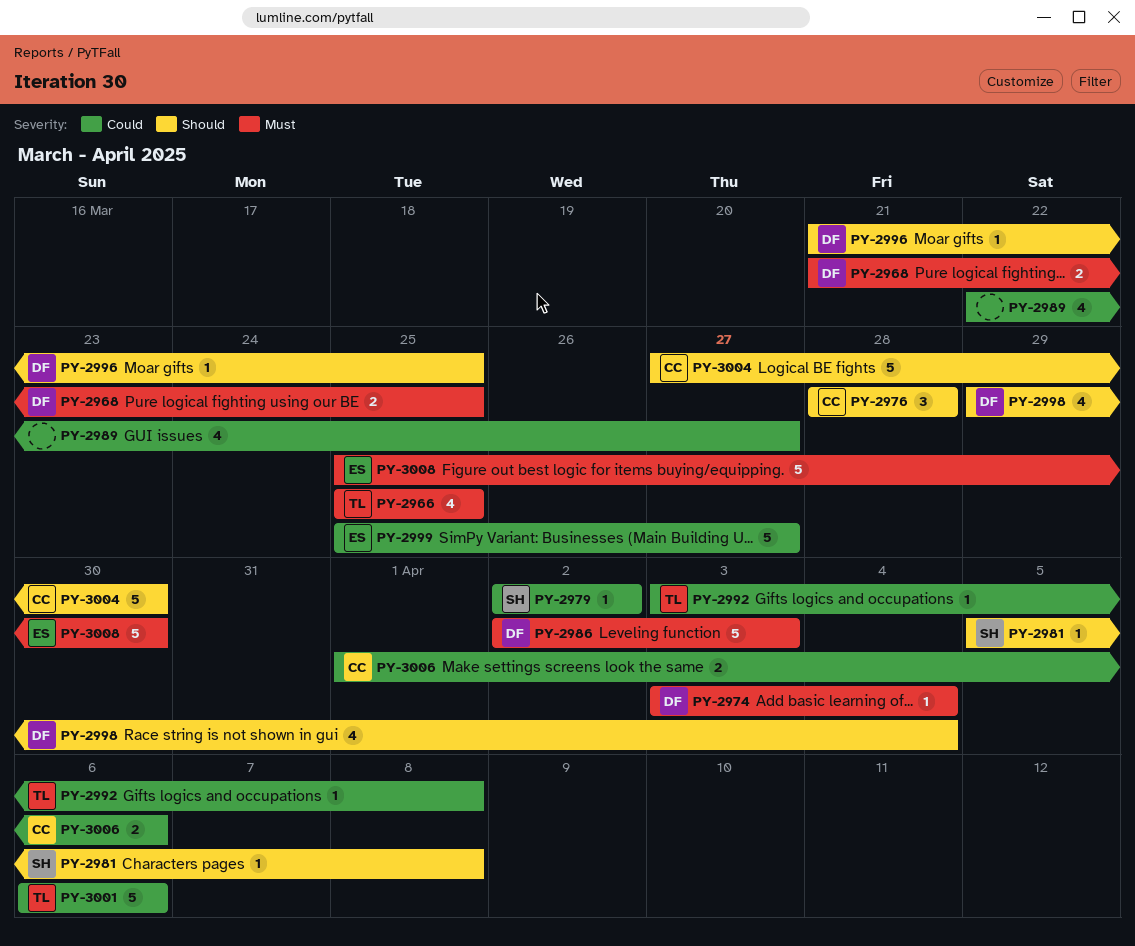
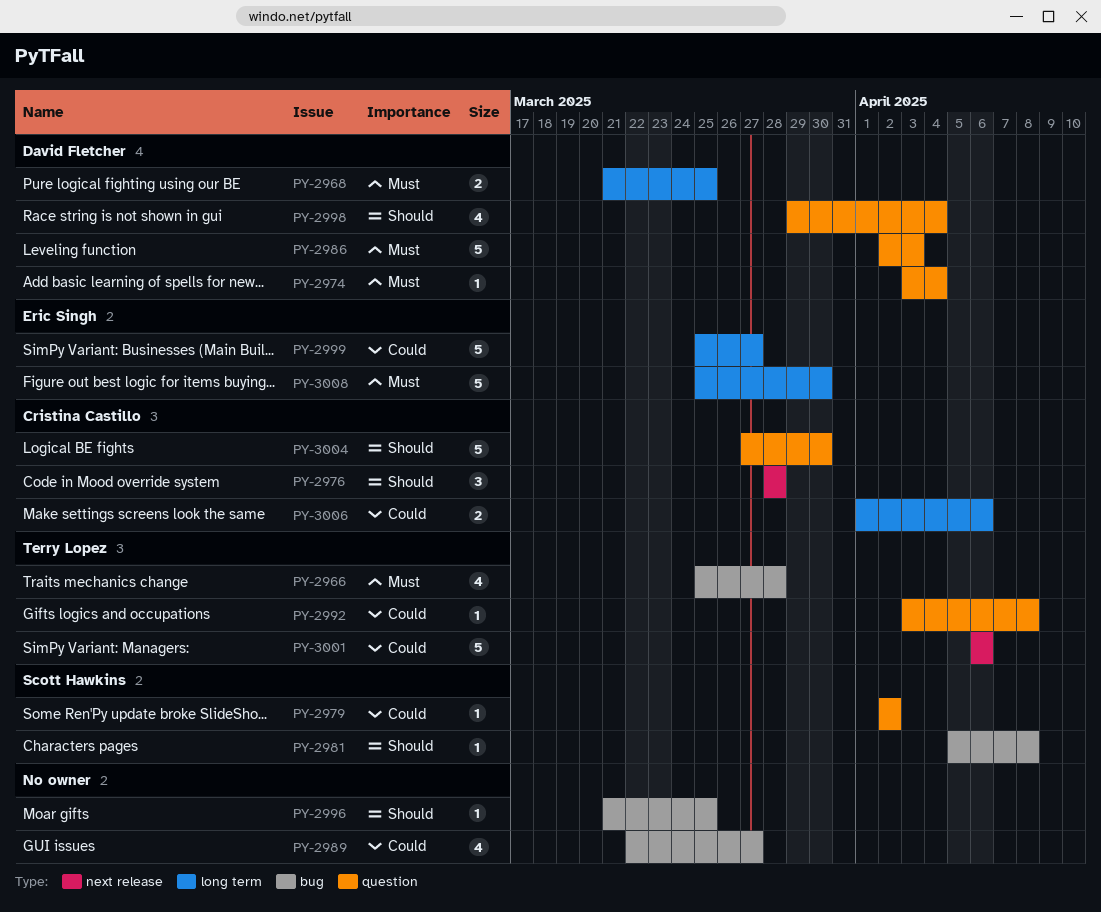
PY-2966, due: Mar 25 -> Mar 28
PY-2996, owner: David Fletcher -> none

